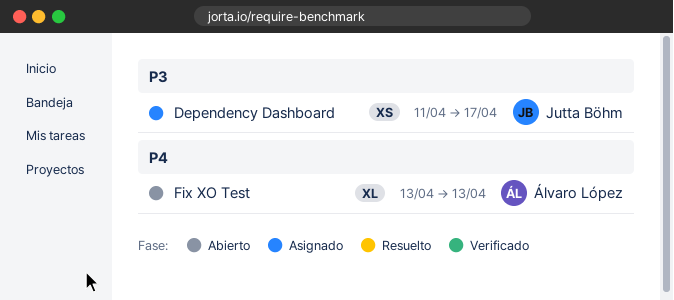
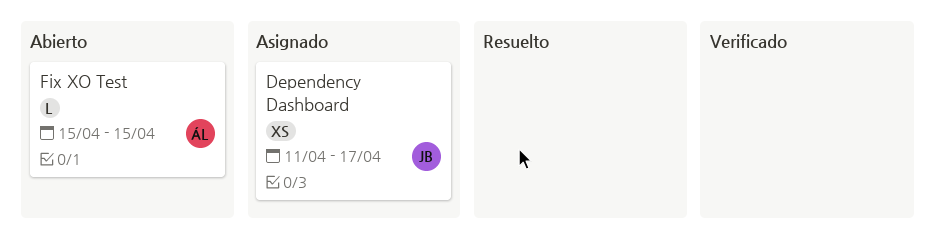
Fix XO Test, estimate: XL -> L
Fix XO Test, start: Apr 13 -> Apr 15
Fix XO Test, due: Apr 13 -> Apr 15

